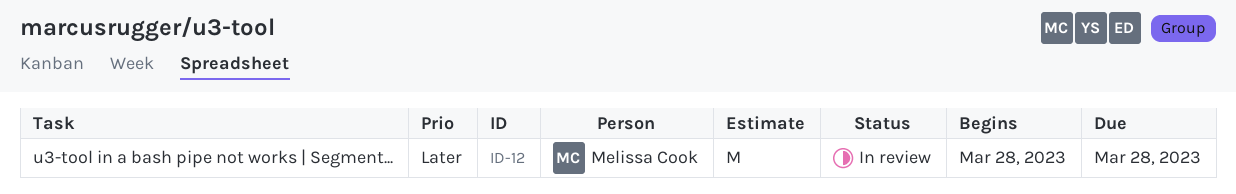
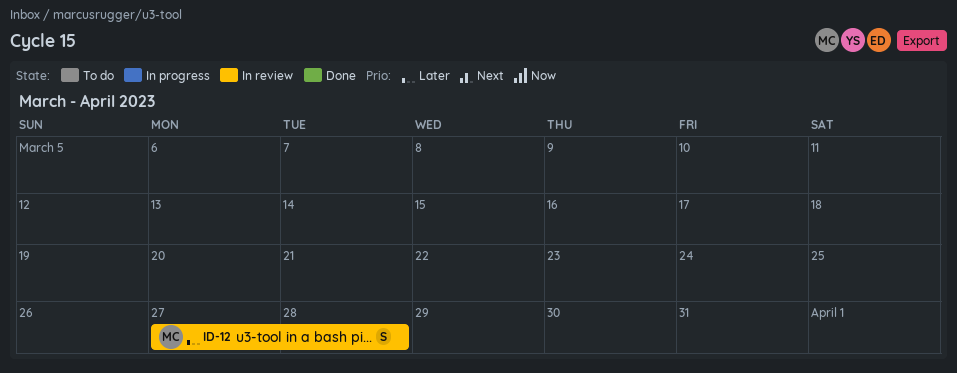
ID-12, estimate: M -> S
ID-12, start: Mar 28 -> Mar 27

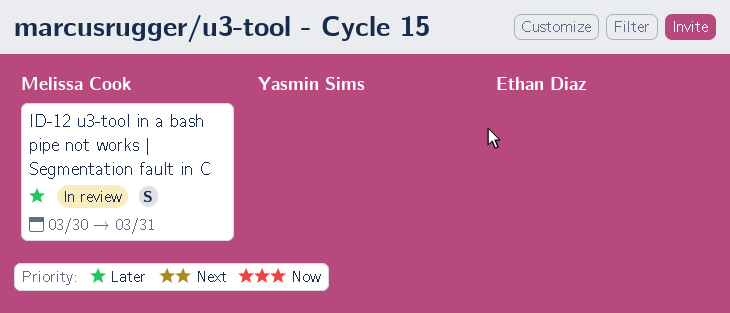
ID-12, start: Mar 27 -> Mar 30
ID-12, due: Mar 28 -> Mar 31

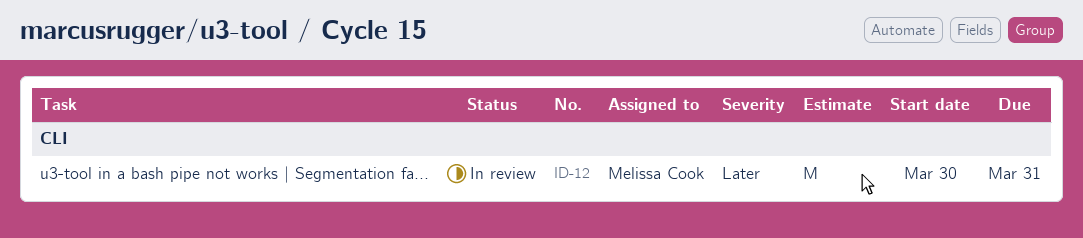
ID-12, estimate: S -> M

